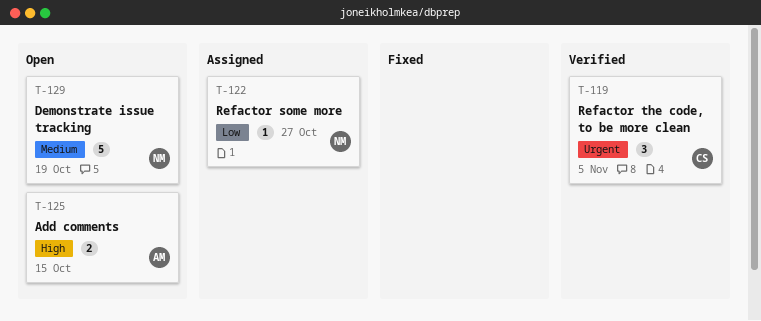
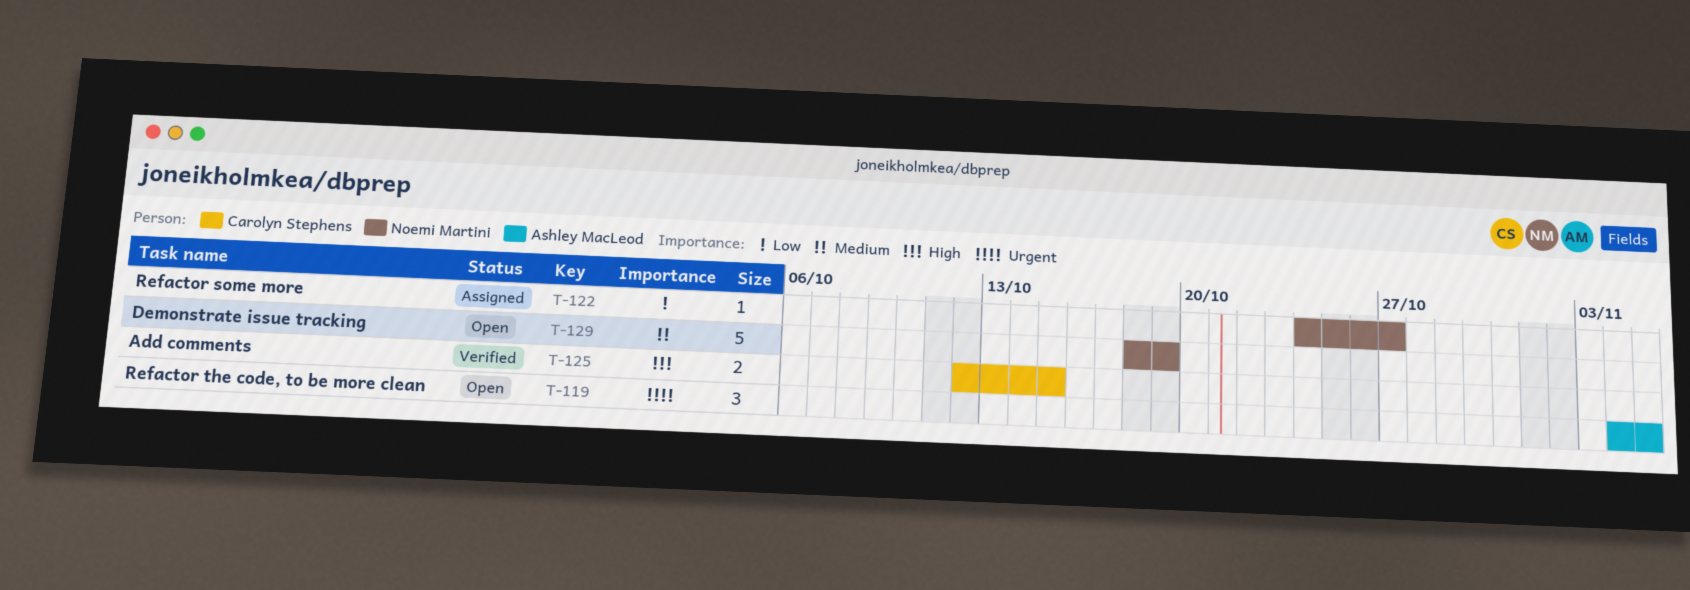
T-119, status: Verified -> Open
T-119, owner: Carolyn Stephens -> Ashley MacLeod
T-125, status: Open -> Verified
T-125, owner: Ashley MacLeod -> Carolyn Stephens

